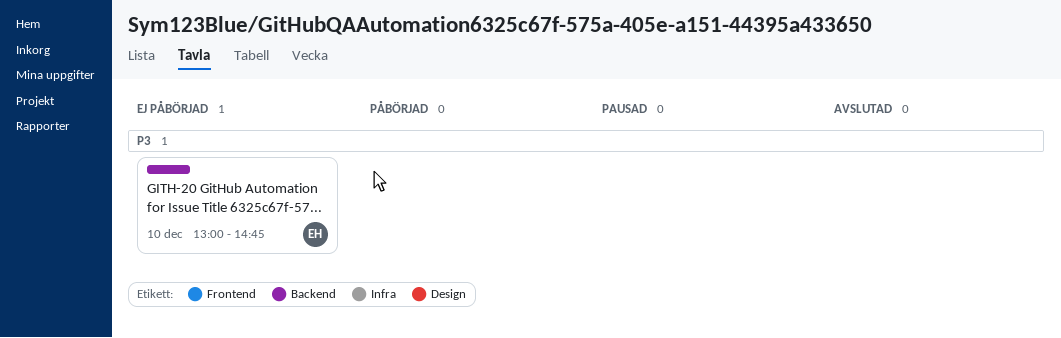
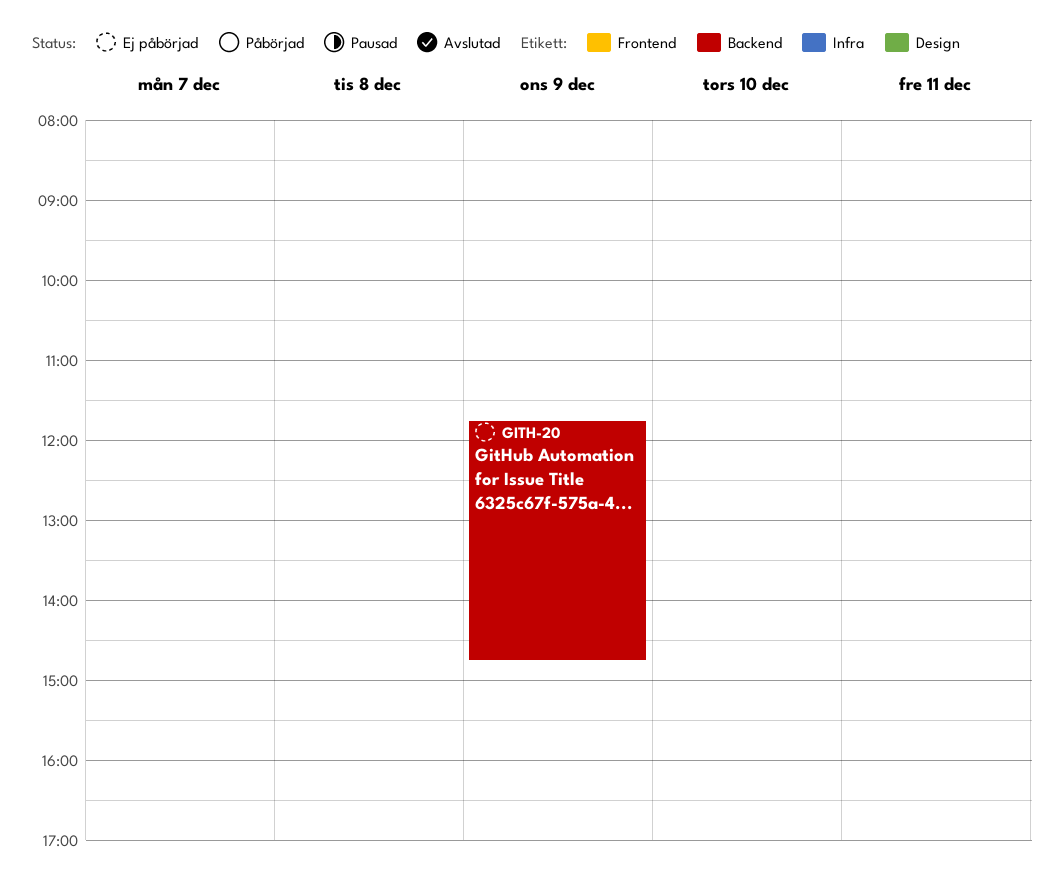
GITH-20, day: Dec 10 -> Dec 9
GITH-20, begins: 13:00 -> 11:45

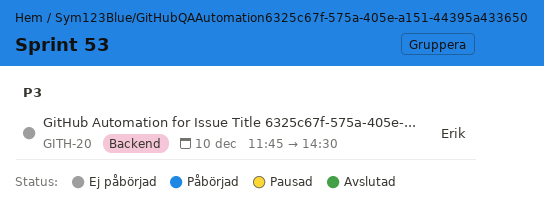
GITH-20, day: Dec 9 -> Dec 10
GITH-20, ends: 14:45 -> 14:30

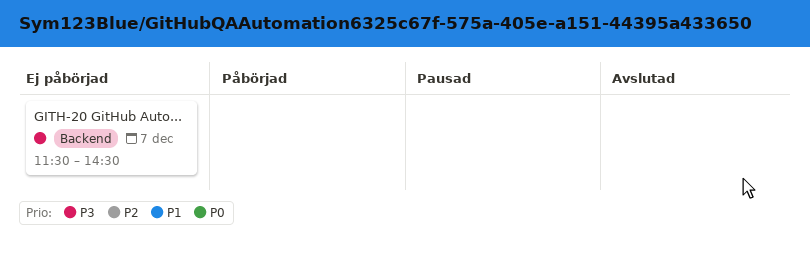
GITH-20, day: Dec 10 -> Dec 7
GITH-20, begins: 11:45 -> 11:30

